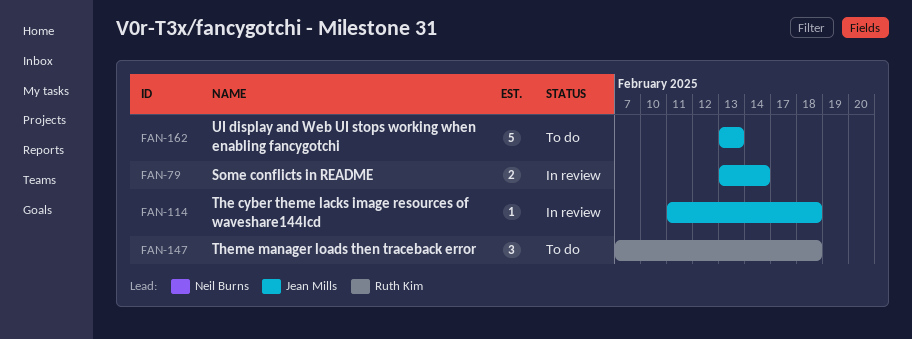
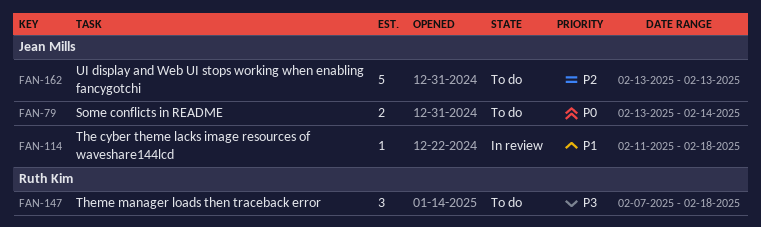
FAN-79, status: In review -> To do

